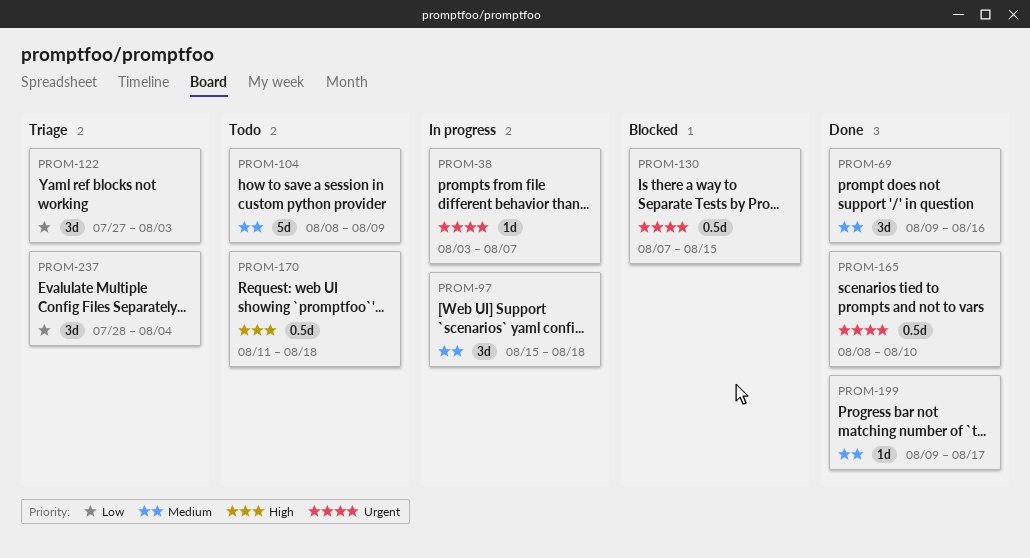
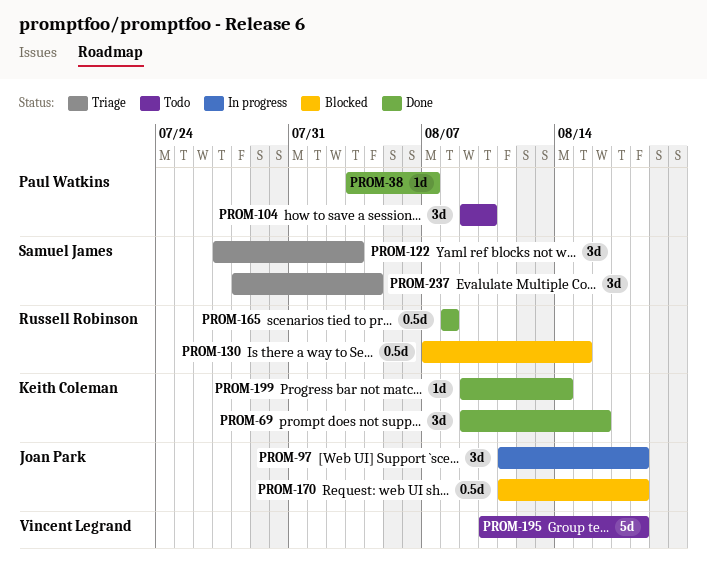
PROM-38, status: In progress -> Done
PROM-97, start: Aug 15 -> Aug 11
PROM-104, estimate: 5d -> 3d
PROM-104, start: Aug 8 -> Aug 9
PROM-104, due: Aug 9 -> Aug 10
PROM-165, due: Aug 10 -> Aug 8
PROM-170, status: Todo -> Blocked
PROM-195: none -> present
PROM-199, due: Aug 17 -> Aug 14

